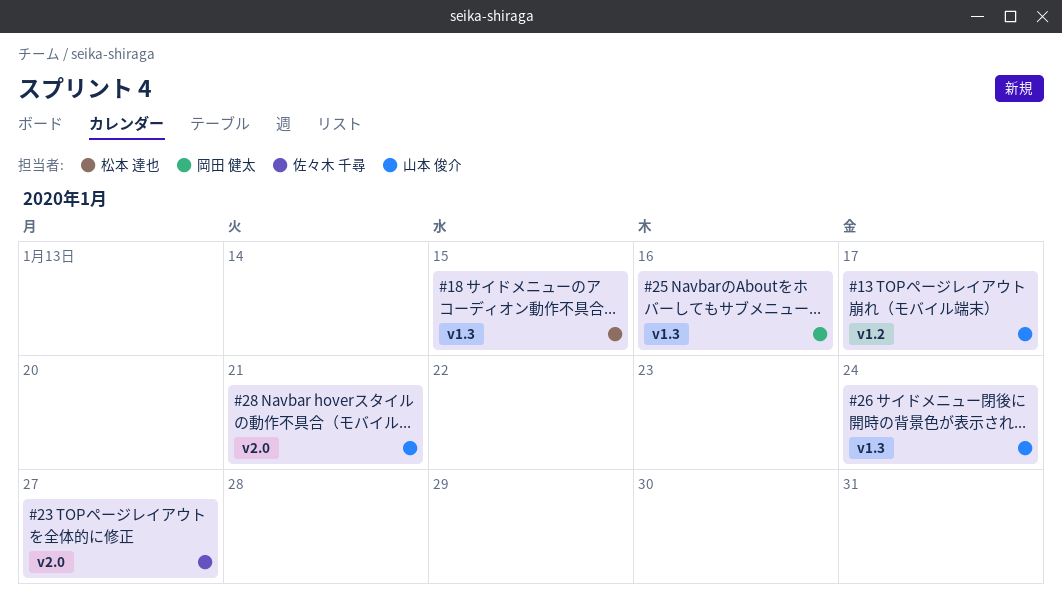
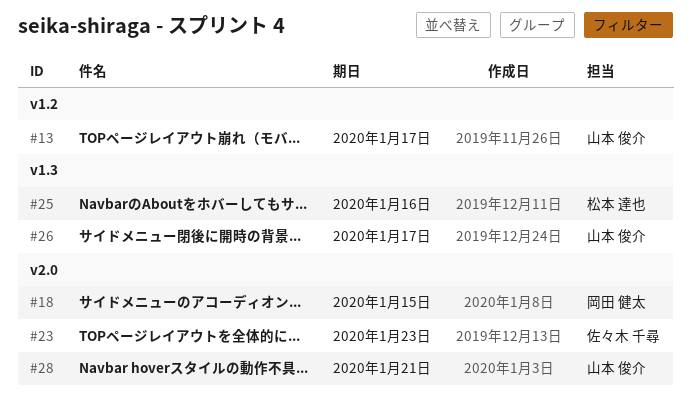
#18, owner: 松本 達也 -> 岡田 健太
#18, label: v1.3 -> v2.0
#23, due: Jan 27 -> Jan 23
#25, owner: 岡田 健太 -> 松本 達也
#26, due: Jan 24 -> Jan 17

